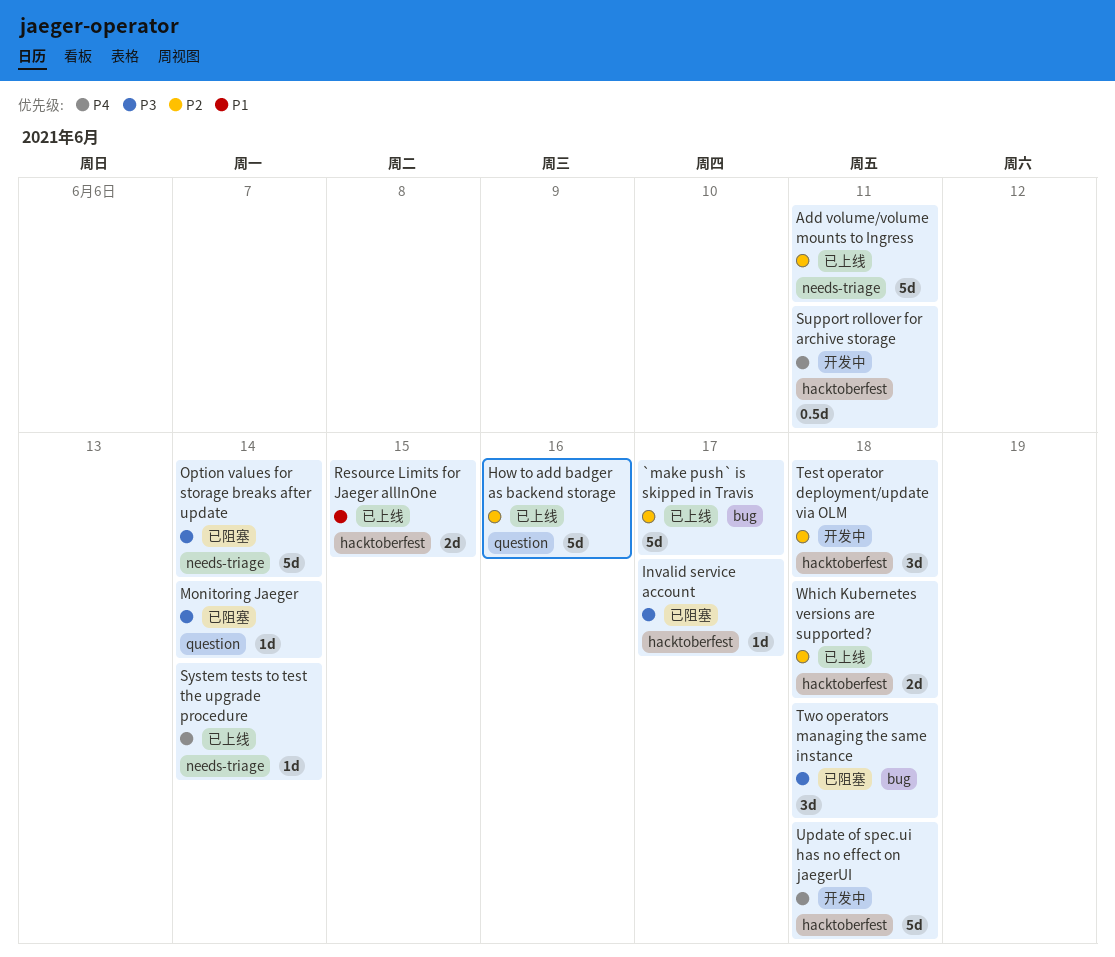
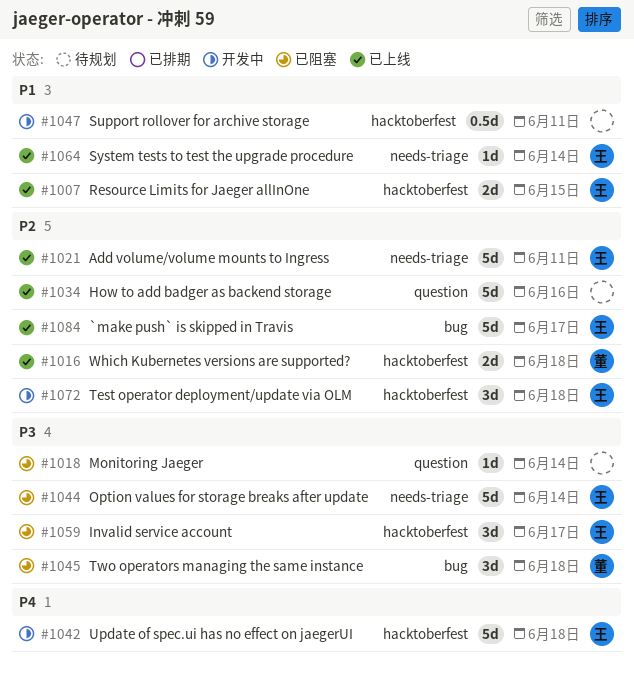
Invalid service account, estimate: 1d -> 3d
Support rollover for archive storage, priority: P4 -> P1
System tests to test the upgrade procedure, priority: P4 -> P1

